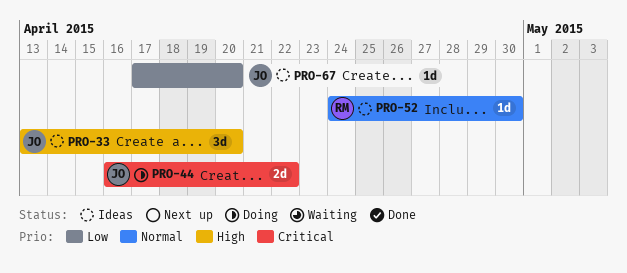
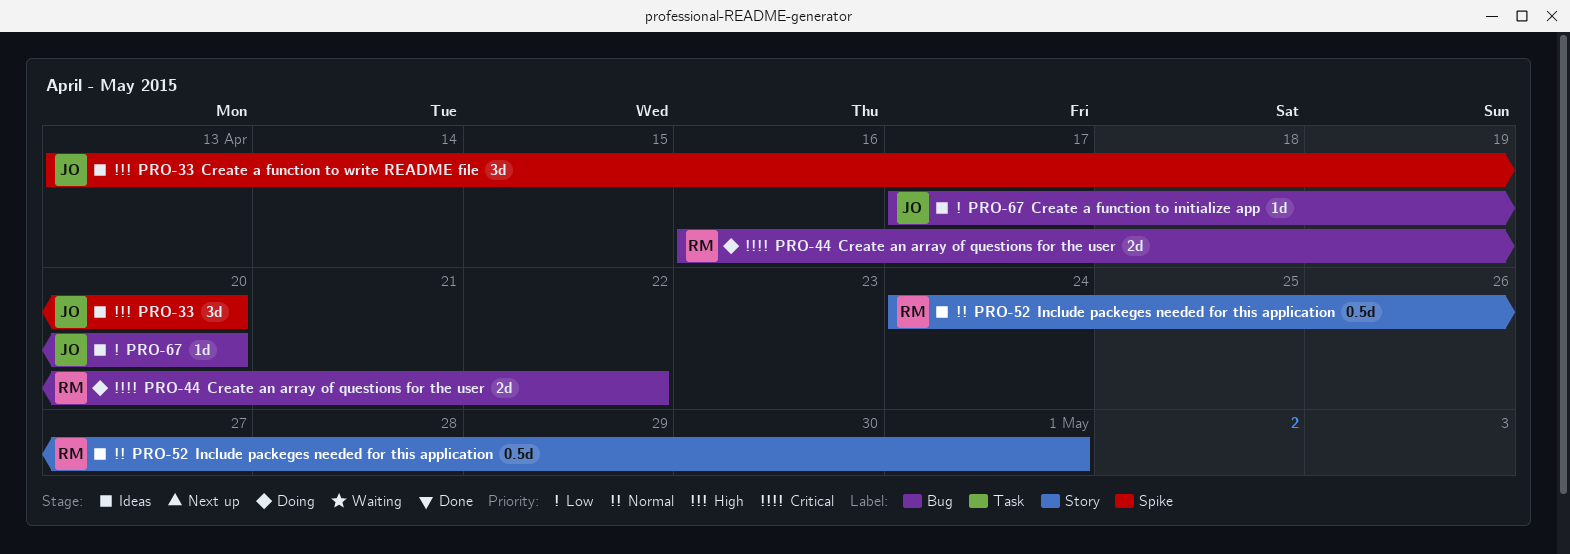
PRO-44, owner: JO -> RM
PRO-52, estimate: 1d -> 0.5d
PRO-52, due: Apr 30 -> May 1

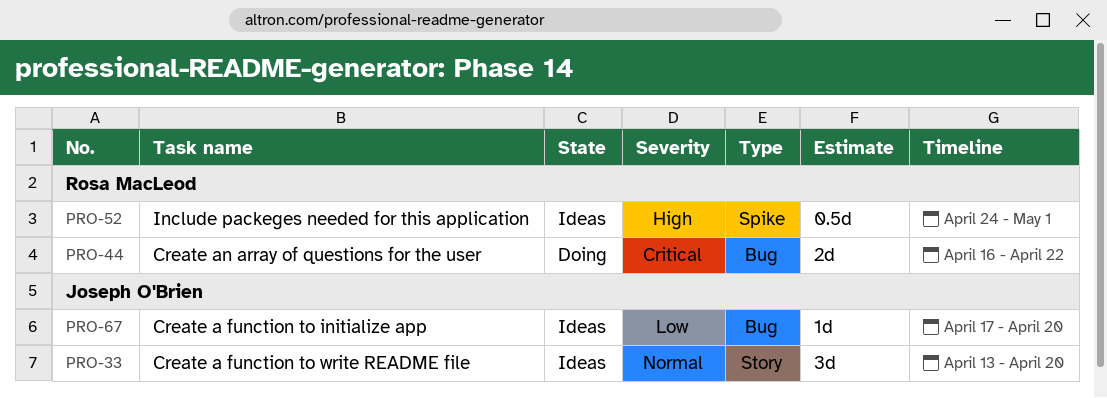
PRO-33, priority: High -> Normal
PRO-33, label: Spike -> Story
PRO-52, priority: Normal -> High
PRO-52, label: Story -> Spike

